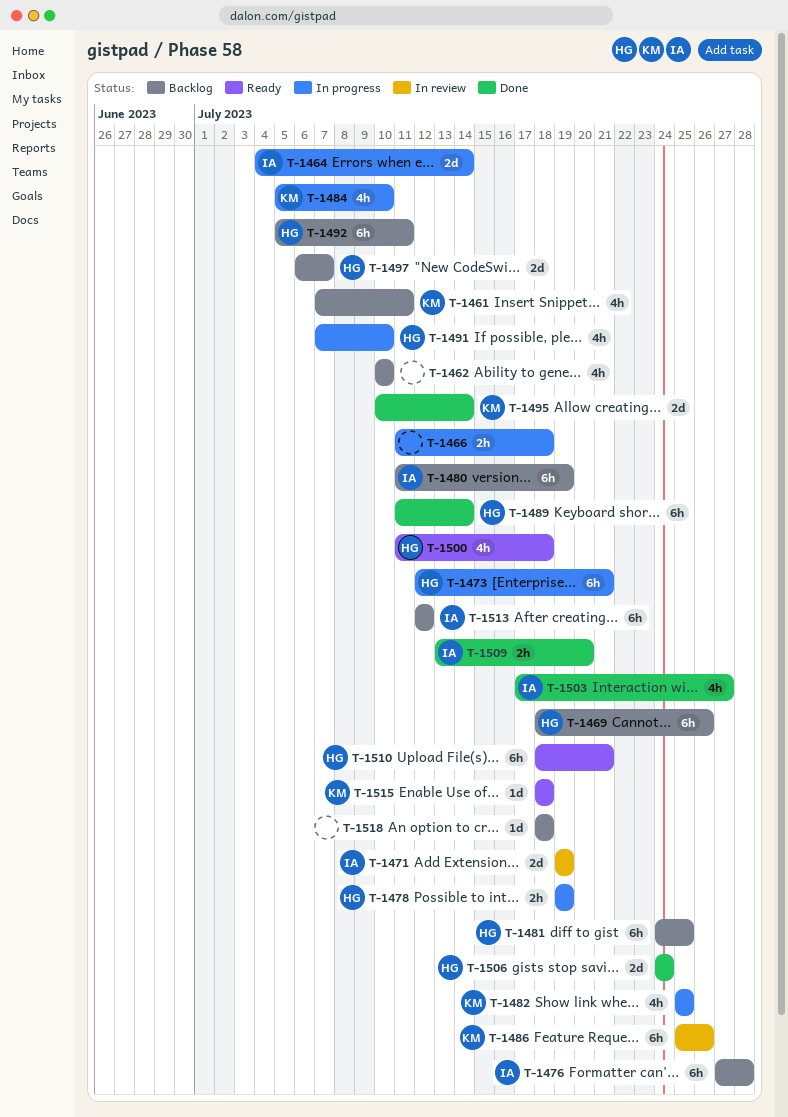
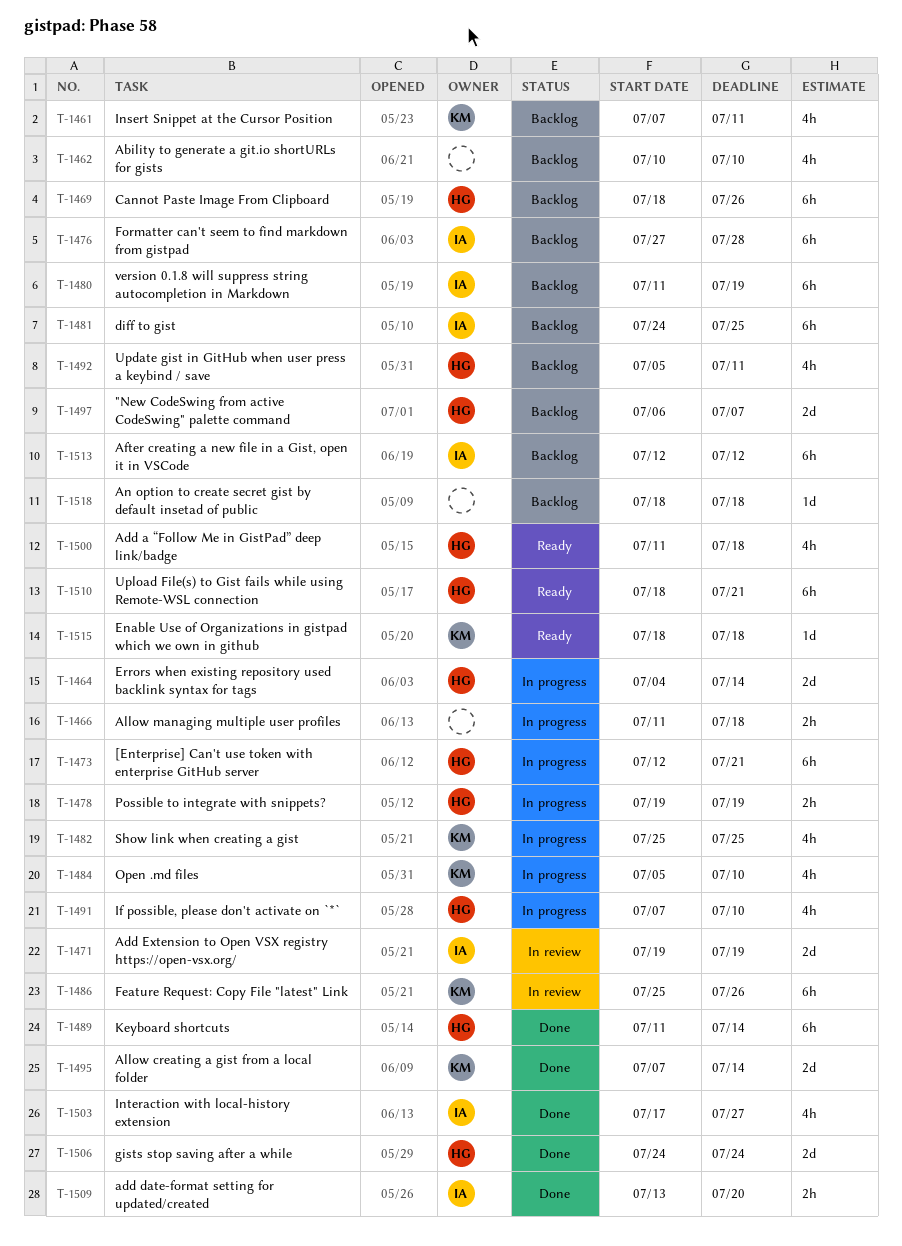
T-1464, owner: IA -> HG
T-1481, owner: HG -> IA
T-1492, estimate: 6h -> 4h
T-1495, start: Jul 10 -> Jul 7

